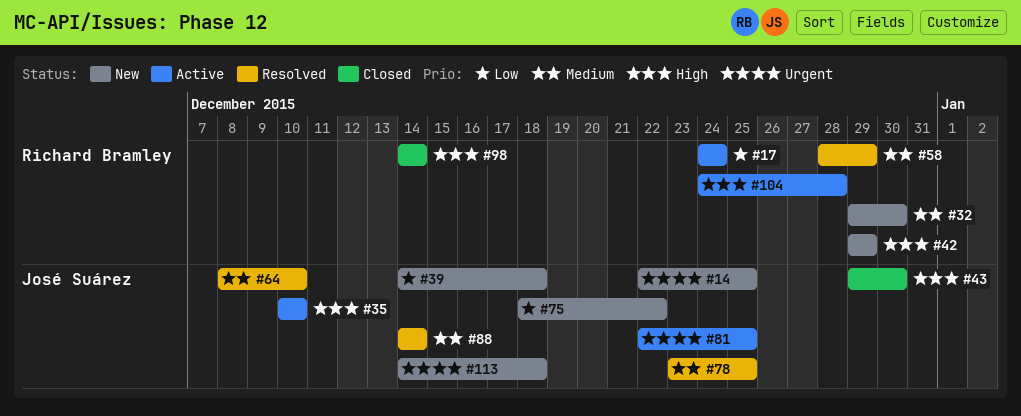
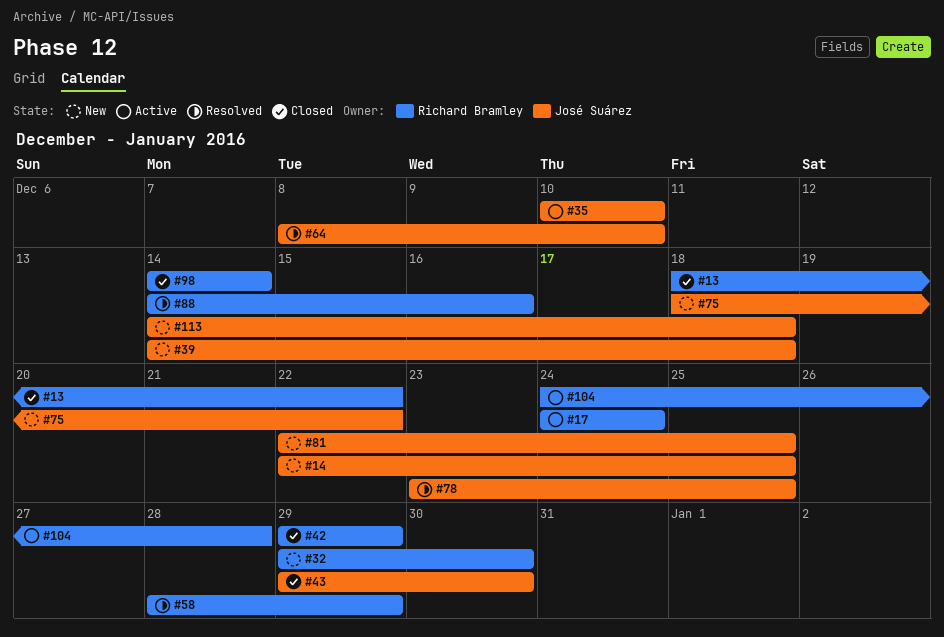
#13: none -> present
#42, status: New -> Closed
#81, status: Active -> New
#88, owner: José Suárez -> Richard Bramley
#88, due: Dec 14 -> Dec 16

